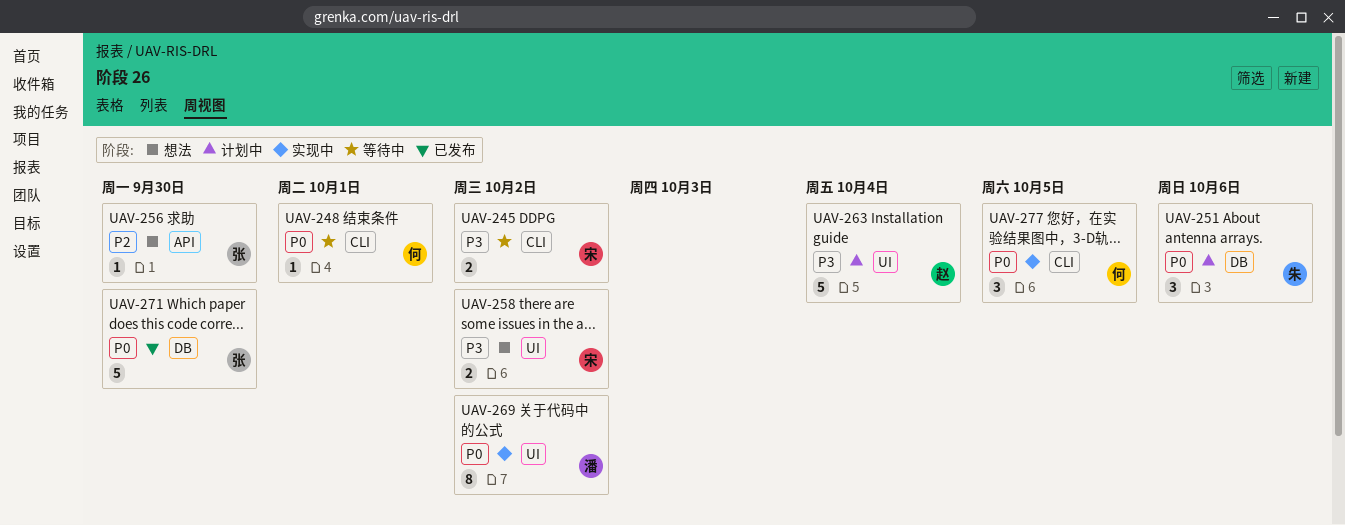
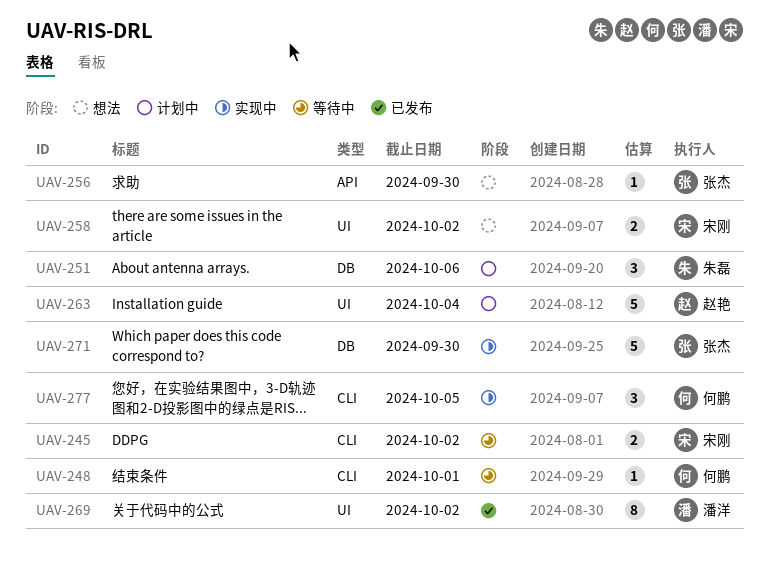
UAV-269, status: 实现中 -> 已发布
UAV-271, status: 已发布 -> 实现中

